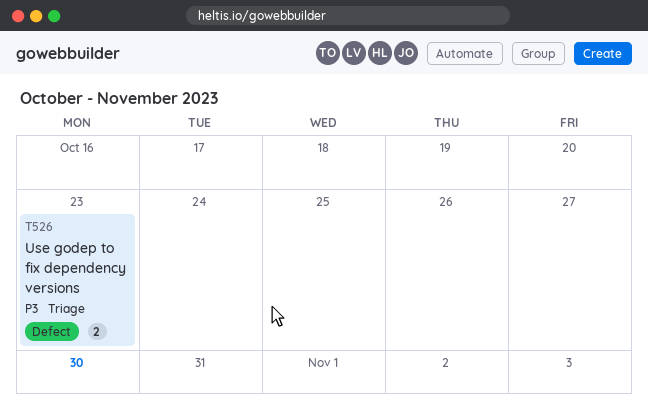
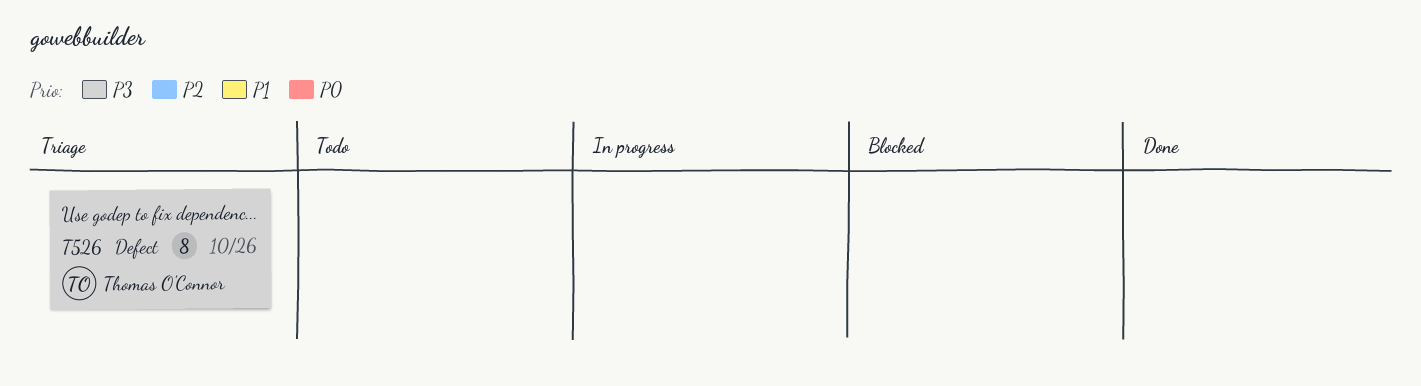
T526, estimate: 2 -> 8
T526, due: Oct 23 -> Oct 26

